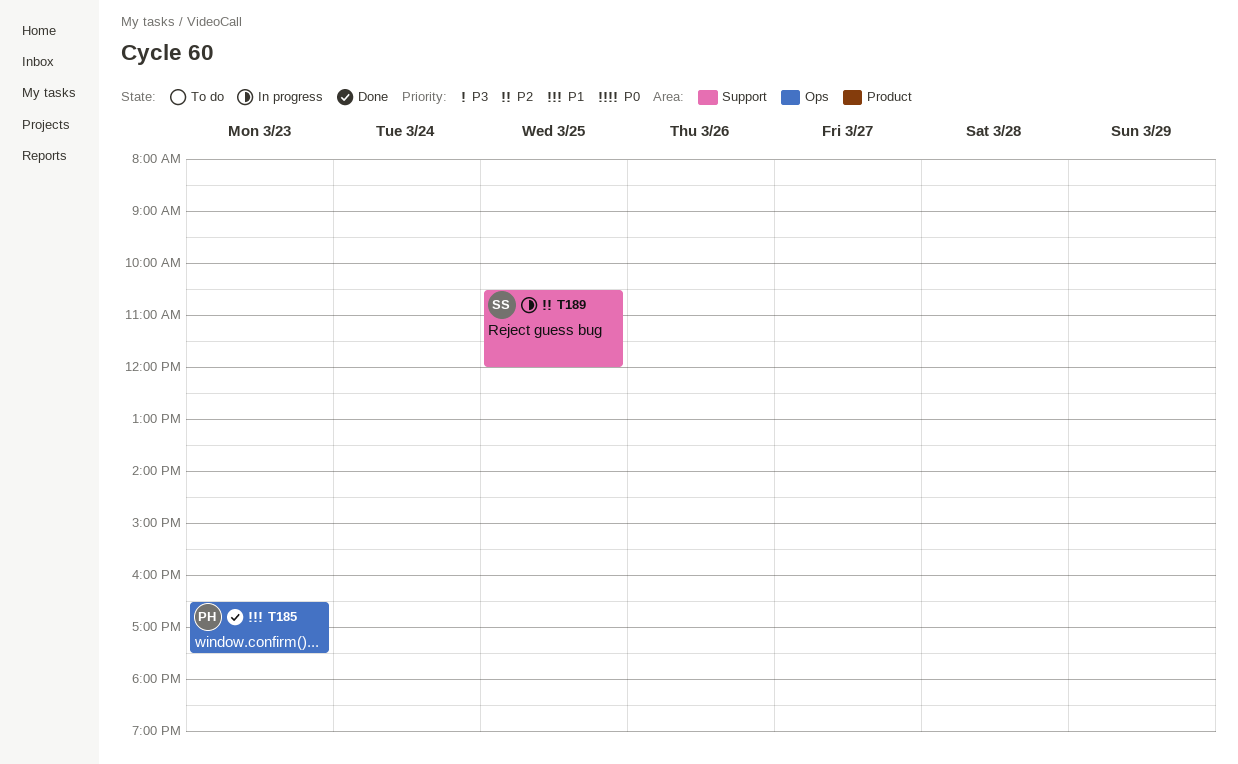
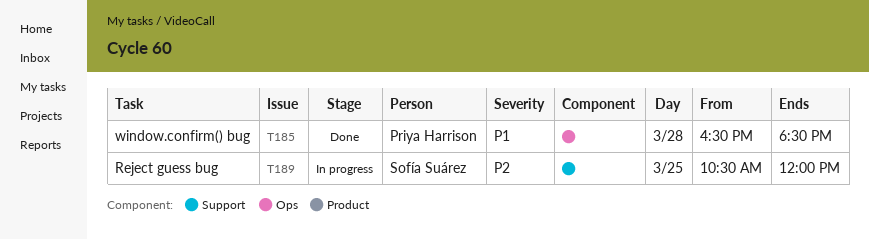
T185, day: Mar 23 -> Mar 28
T185, ends: 17:30 -> 18:30

